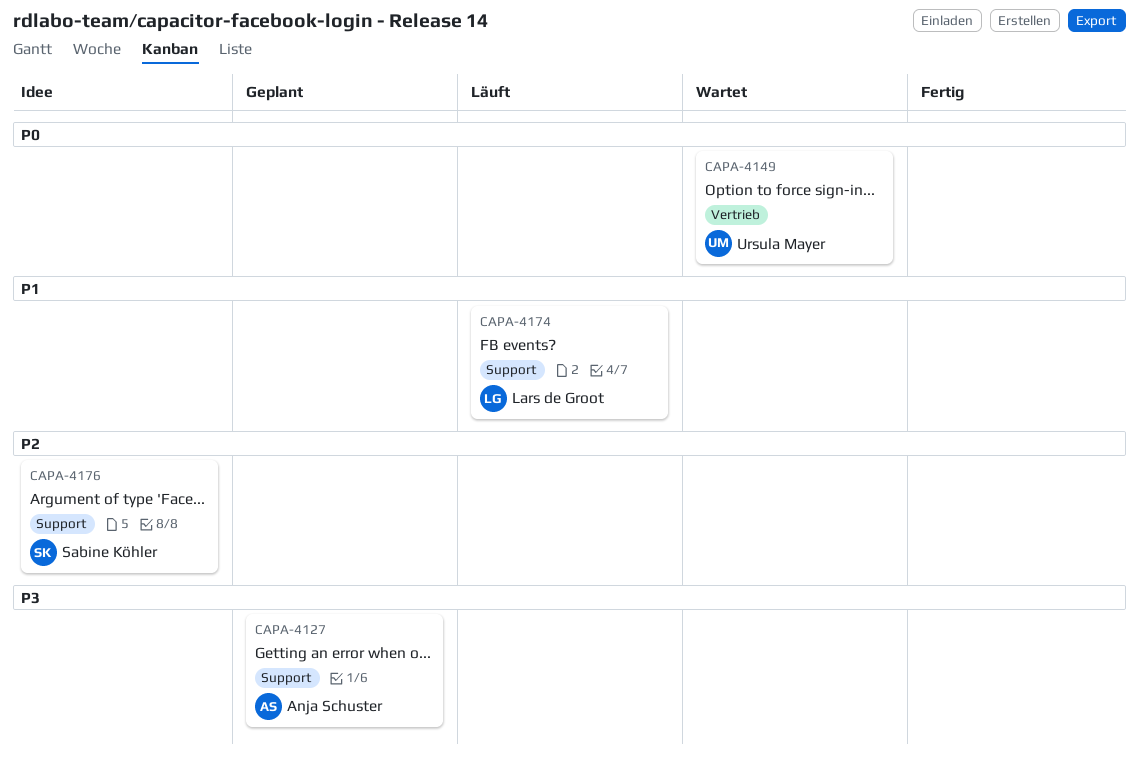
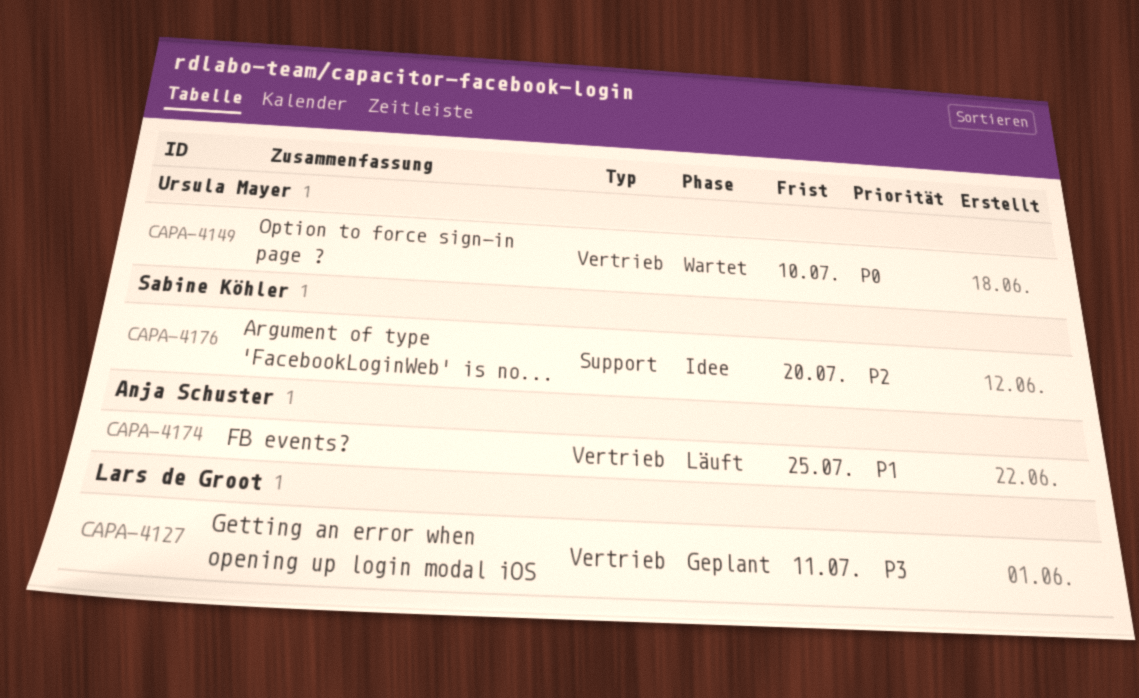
CAPA-4127, owner: Anja Schuster -> Lars de Groot
CAPA-4127, label: Support -> Vertrieb
CAPA-4174, owner: Lars de Groot -> Anja Schuster
CAPA-4174, label: Support -> Vertrieb

